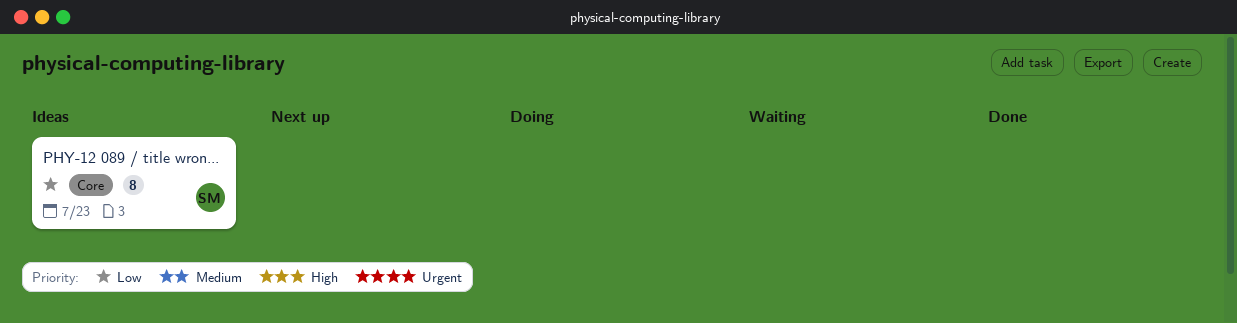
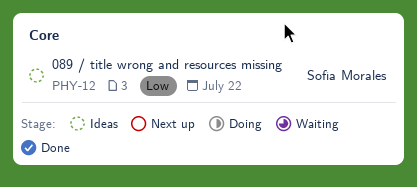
PHY-12, due: Jul 23 -> Jul 22

